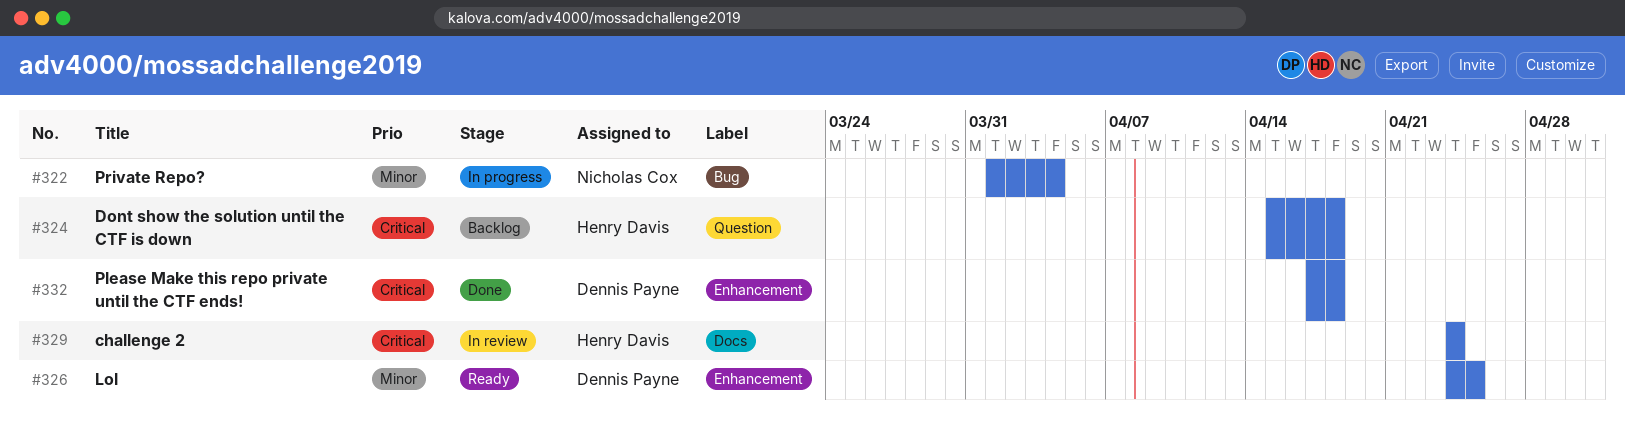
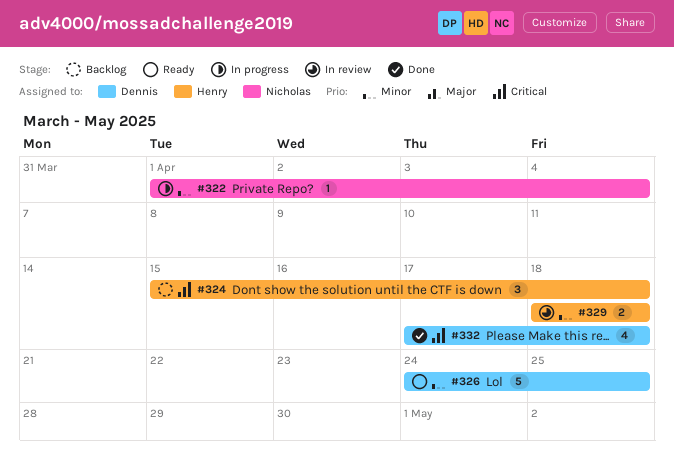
#329, priority: Critical -> Minor
#329, start: Apr 24 -> Apr 18
#329, due: Apr 24 -> Apr 18

